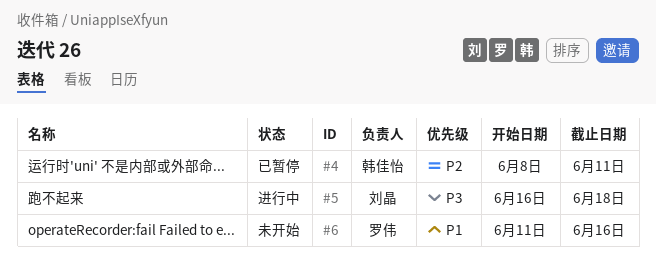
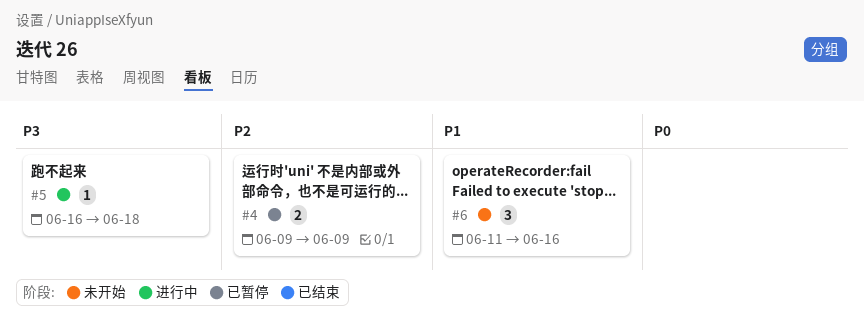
#4, start: Jun 8 -> Jun 9
#4, due: Jun 11 -> Jun 9

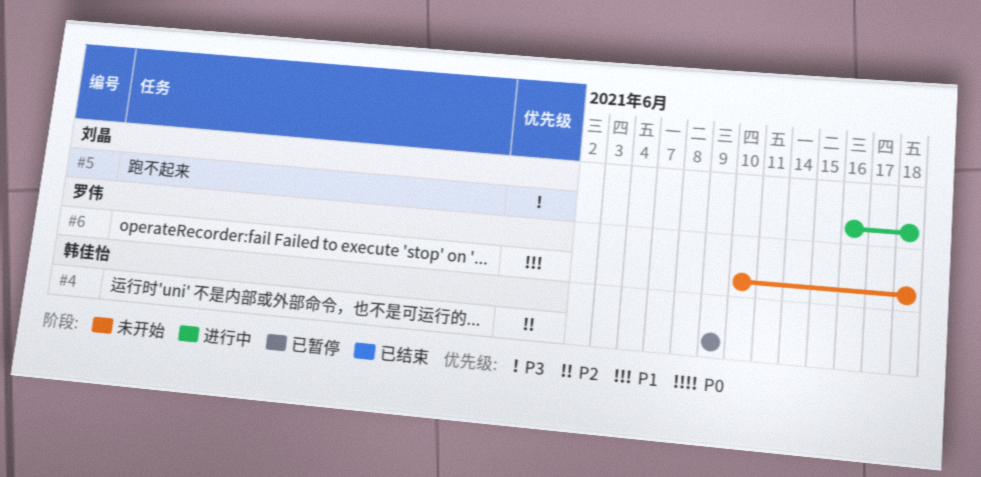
#6, start: Jun 11 -> Jun 10
#6, due: Jun 16 -> Jun 18

